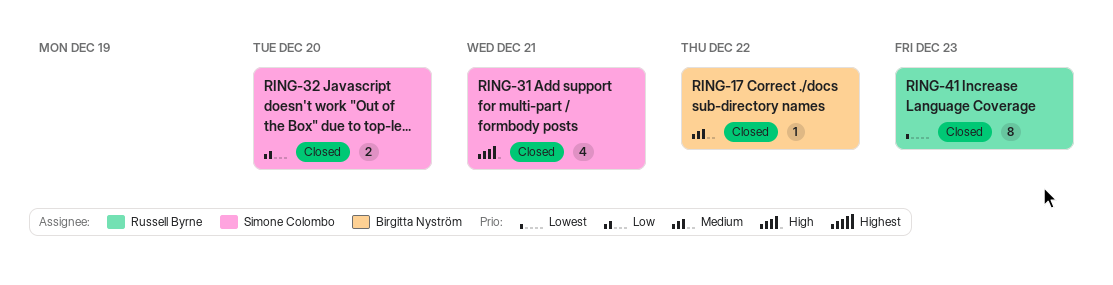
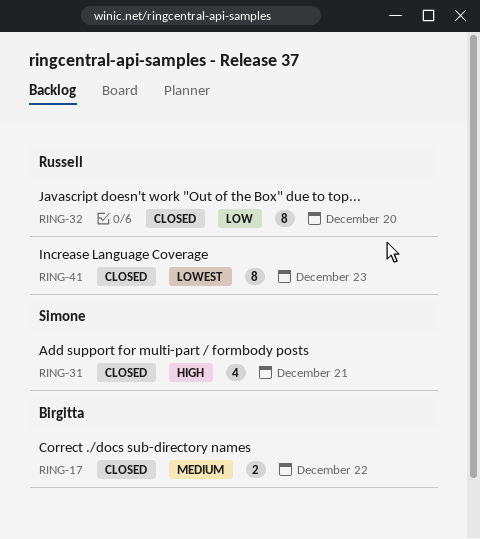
RING-17, estimate: 1 -> 2
RING-32, owner: Simone Colombo -> Russell Byrne
RING-32, estimate: 2 -> 8

